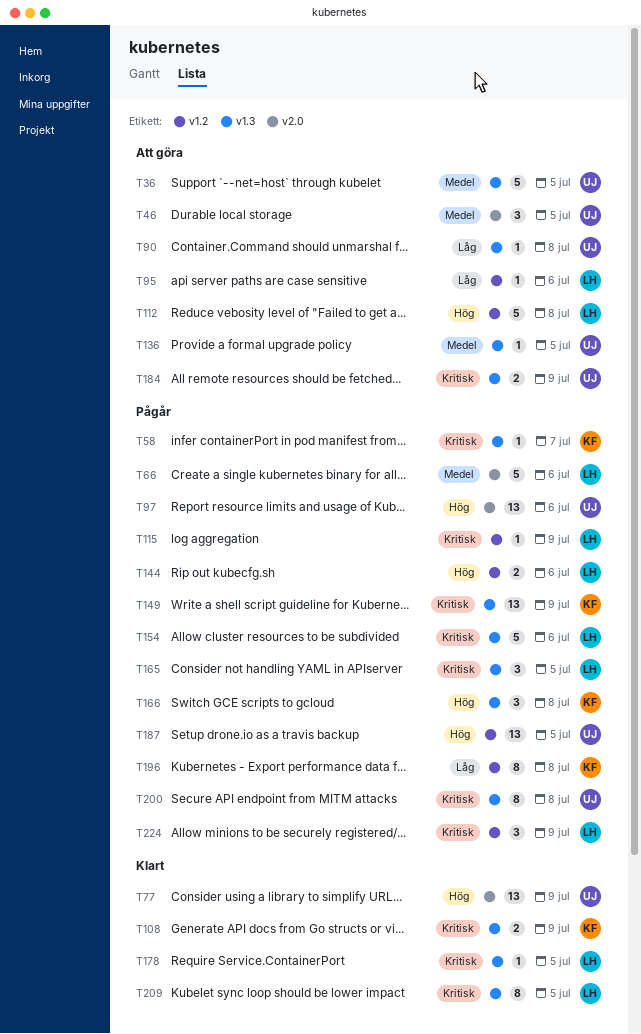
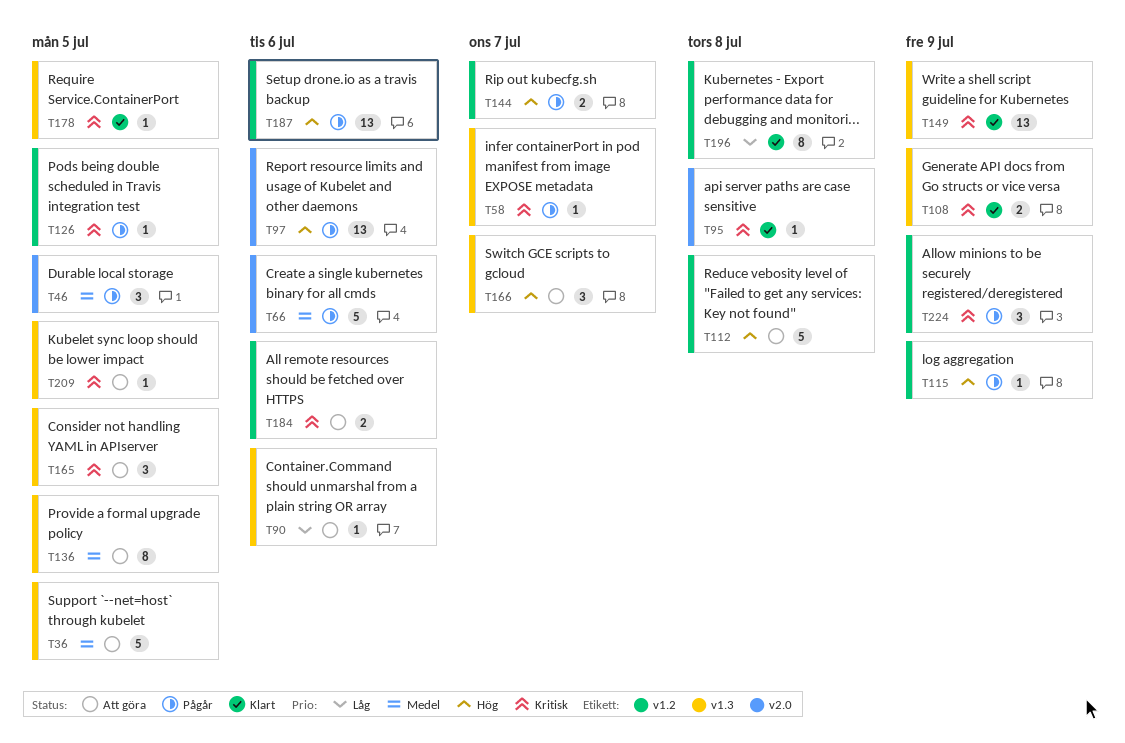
T46, status: Att göra -> Pågår
T77: present -> none
T90, due: Jul 8 -> Jul 6
T95, status: Att göra -> Klart
T95, priority: Låg -> Kritisk
T95, label: v1.2 -> v2.0
T95, due: Jul 6 -> Jul 8
T115, priority: Kritisk -> Hög
T126: none -> present
T136, estimate: 1 -> 8
T144, due: Jul 6 -> Jul 7
T149, status: Pågår -> Klart
T154: present -> none
T165, status: Pågår -> Att göra
T166, status: Pågår -> Att göra
T166, due: Jul 8 -> Jul 7
T184, label: v1.3 -> v1.2
T184, due: Jul 9 -> Jul 6
T187, due: Jul 5 -> Jul 6
T196, status: Pågår -> Klart
T200: present -> none
T209, status: Klart -> Att göra
T209, estimate: 8 -> 1

